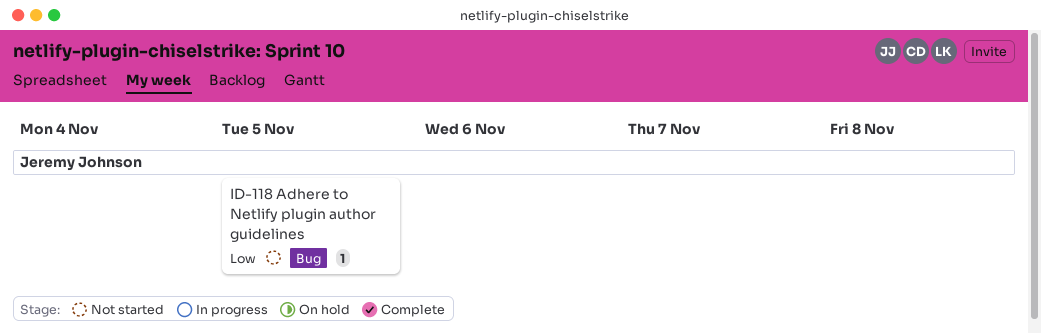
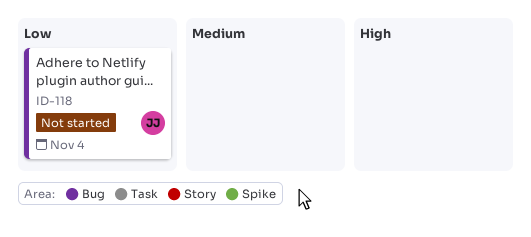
ID-118, due: Nov 5 -> Nov 4

